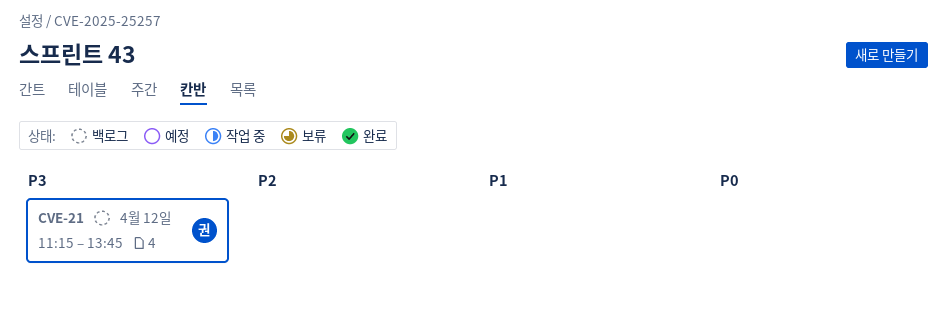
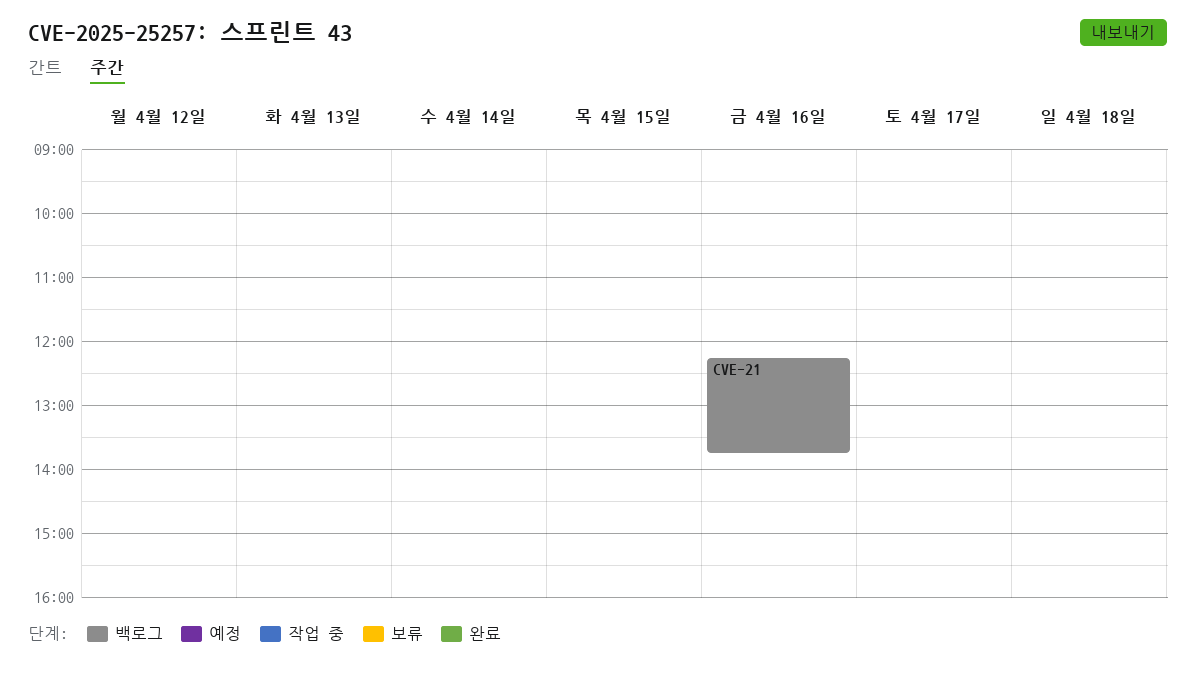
CVE-21, day: Apr 12 -> Apr 16
CVE-21, begins: 11:15 -> 12:15

